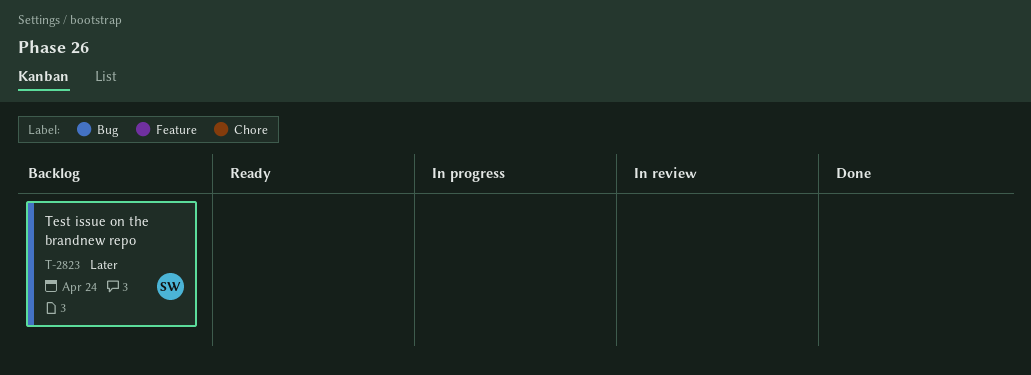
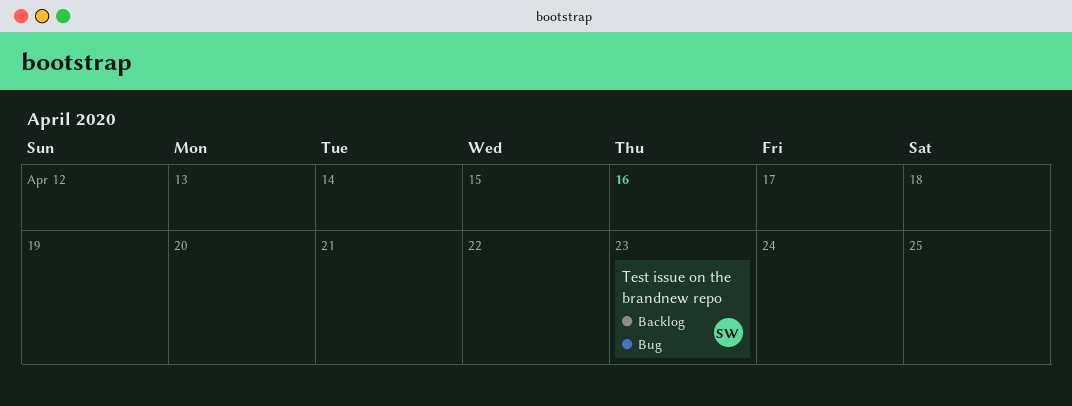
Test issue on the brandnew repo, due: Apr 24 -> Apr 23

